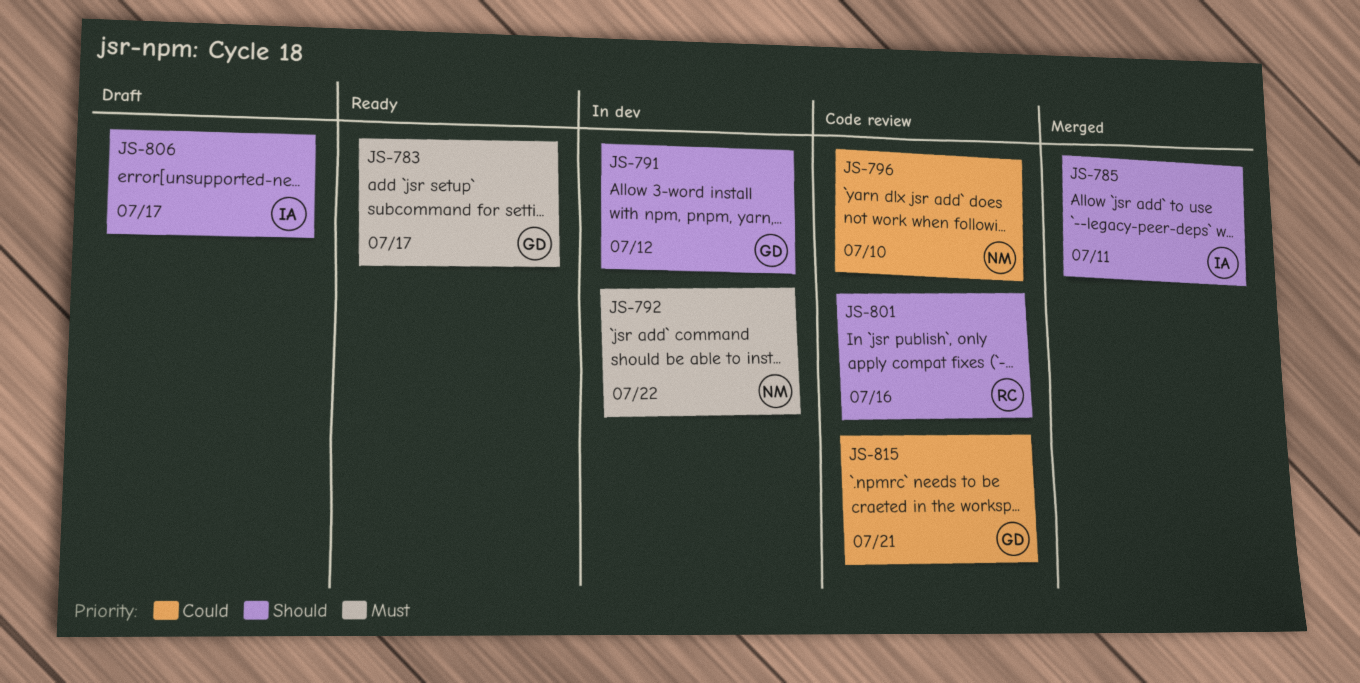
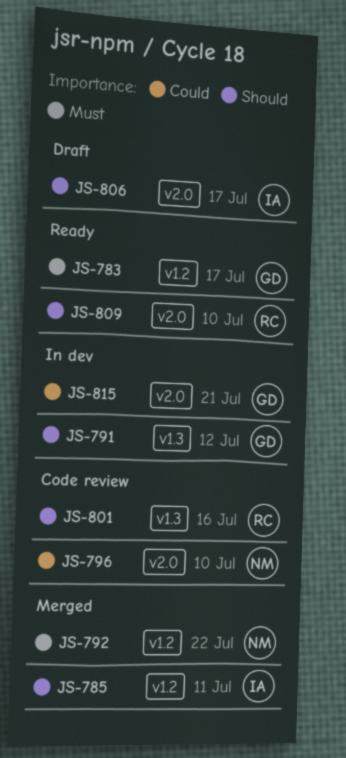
JS-792, status: In dev -> Merged
JS-809: none -> present
JS-815, status: Code review -> In dev

